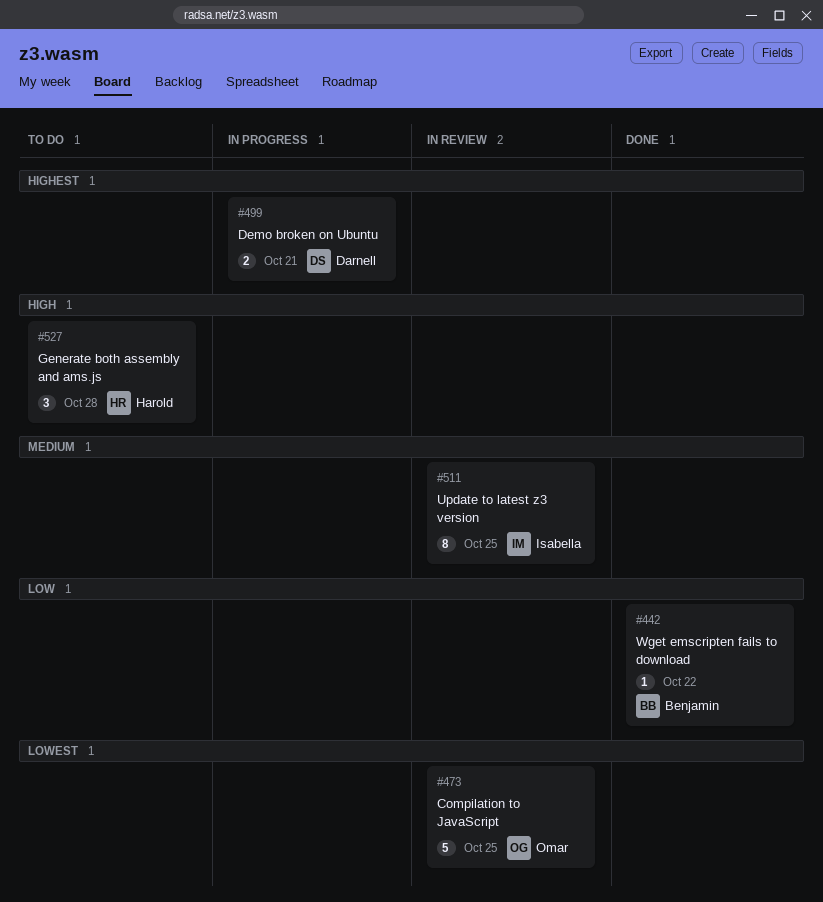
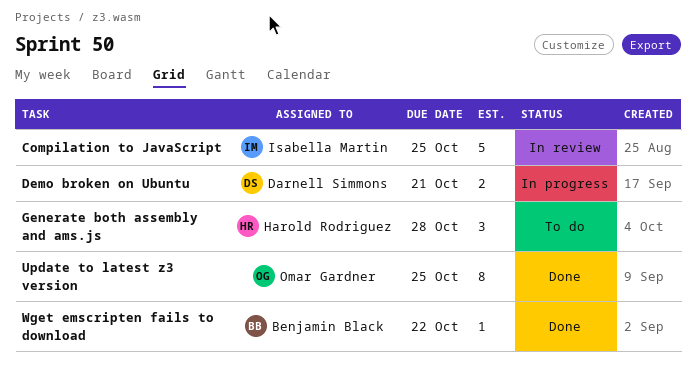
Compilation to JavaScript, owner: Omar Gardner -> Isabella Martin
Update to latest z3 version, status: In review -> Done
Update to latest z3 version, owner: Isabella Martin -> Omar Gardner

